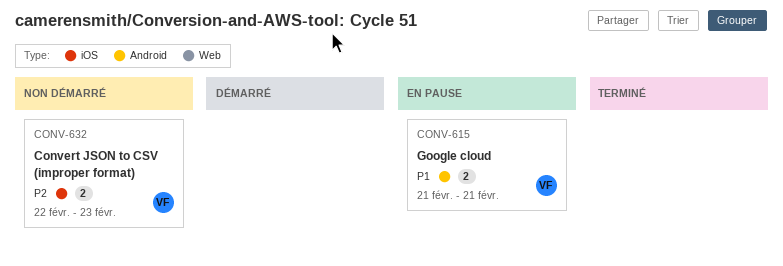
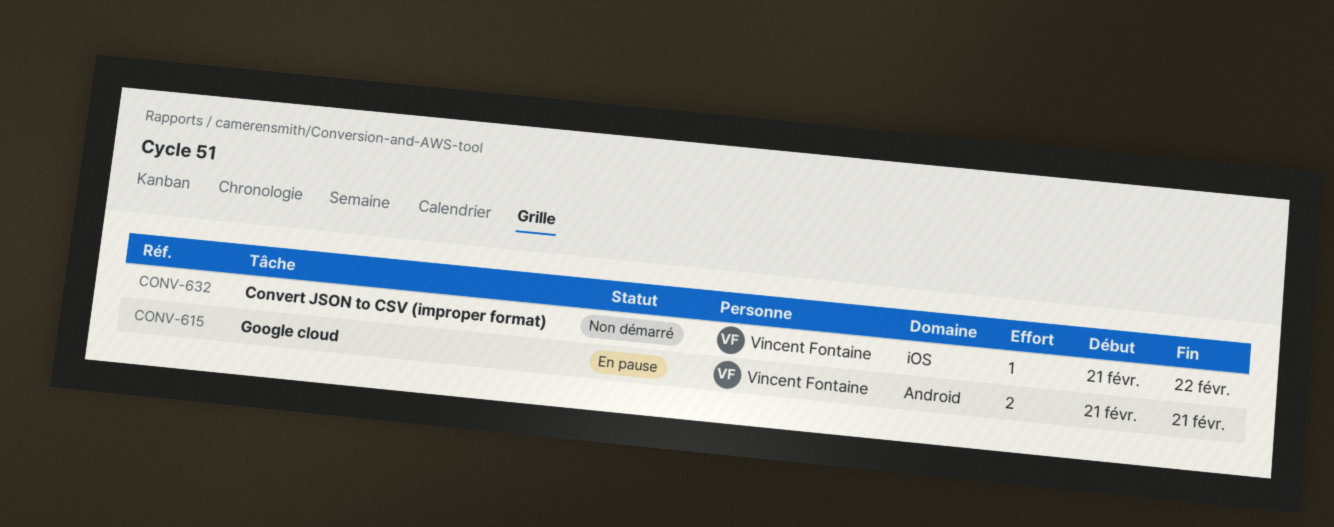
CONV-632, estimate: 2 -> 1
CONV-632, start: Feb 22 -> Feb 21
CONV-632, due: Feb 23 -> Feb 22

